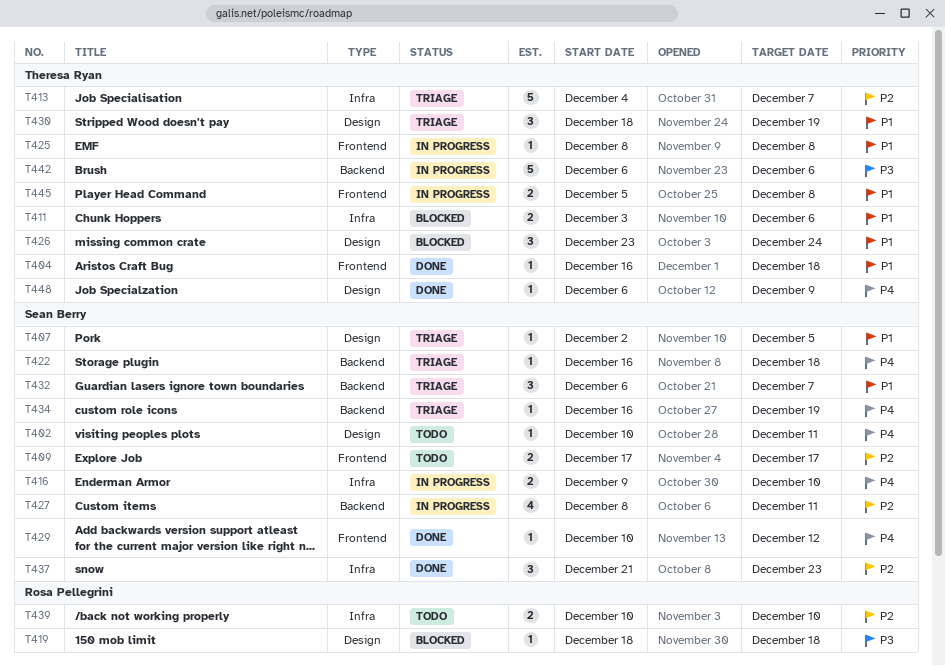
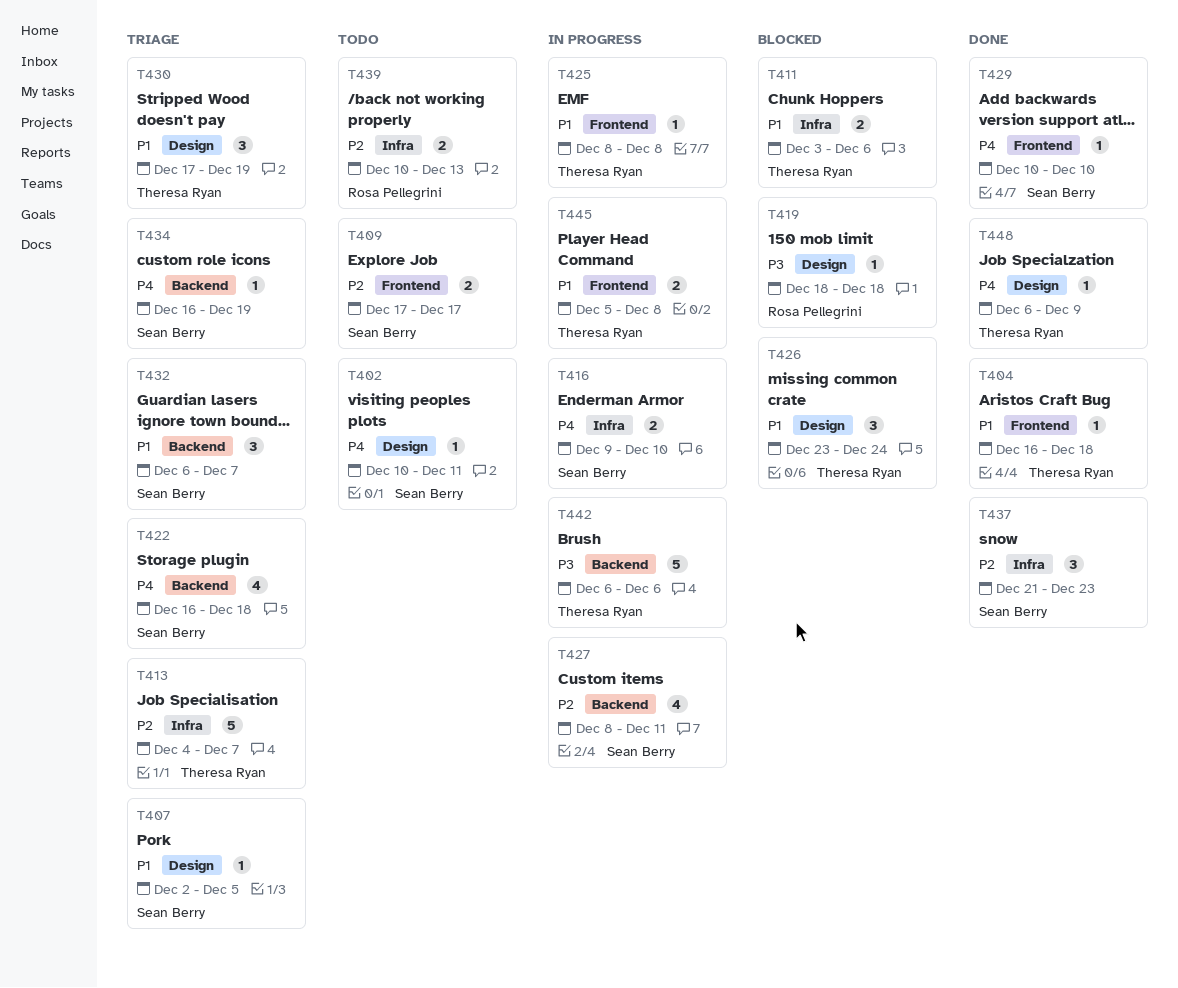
T422, estimate: 1 -> 4
T429, due: Dec 12 -> Dec 10
T430, start: Dec 18 -> Dec 17
T439, due: Dec 10 -> Dec 13

